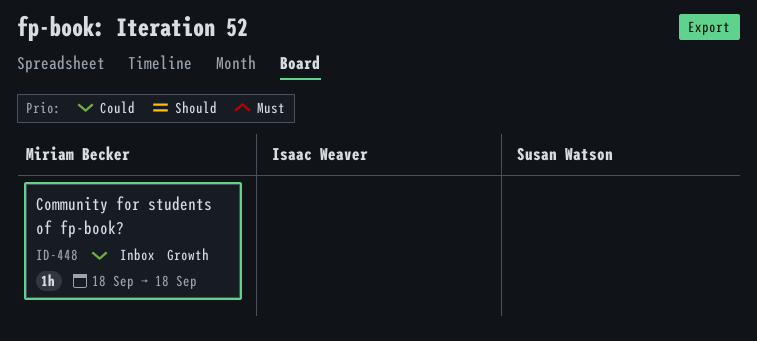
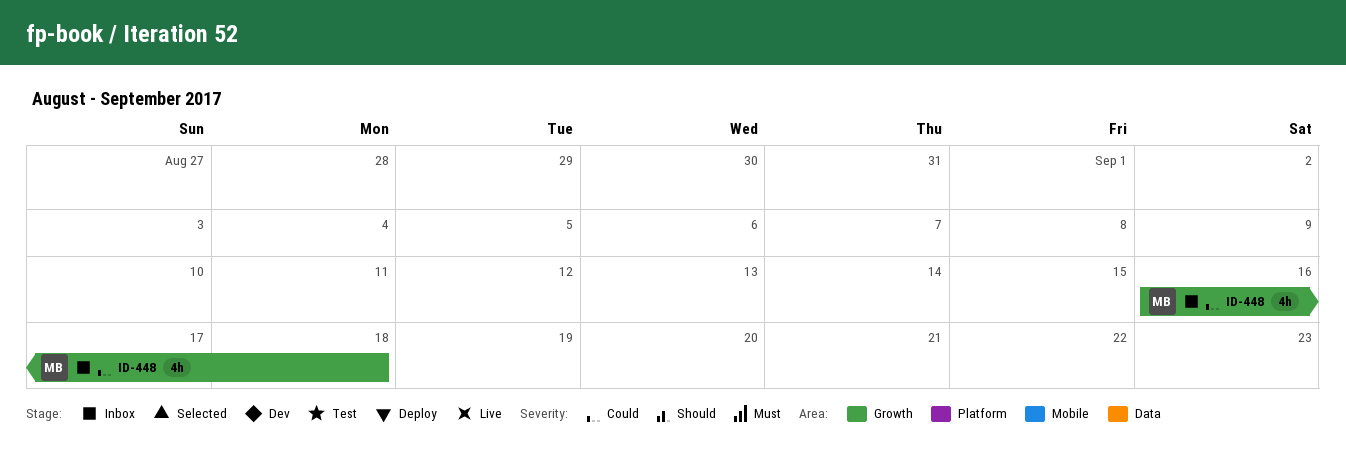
ID-448, estimate: 1h -> 4h
ID-448, start: Sep 18 -> Sep 16

